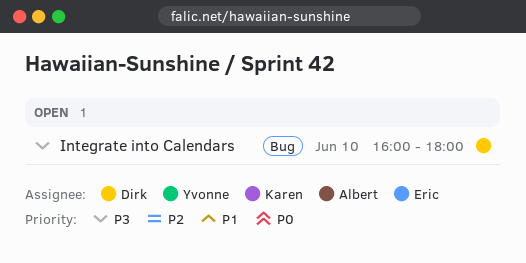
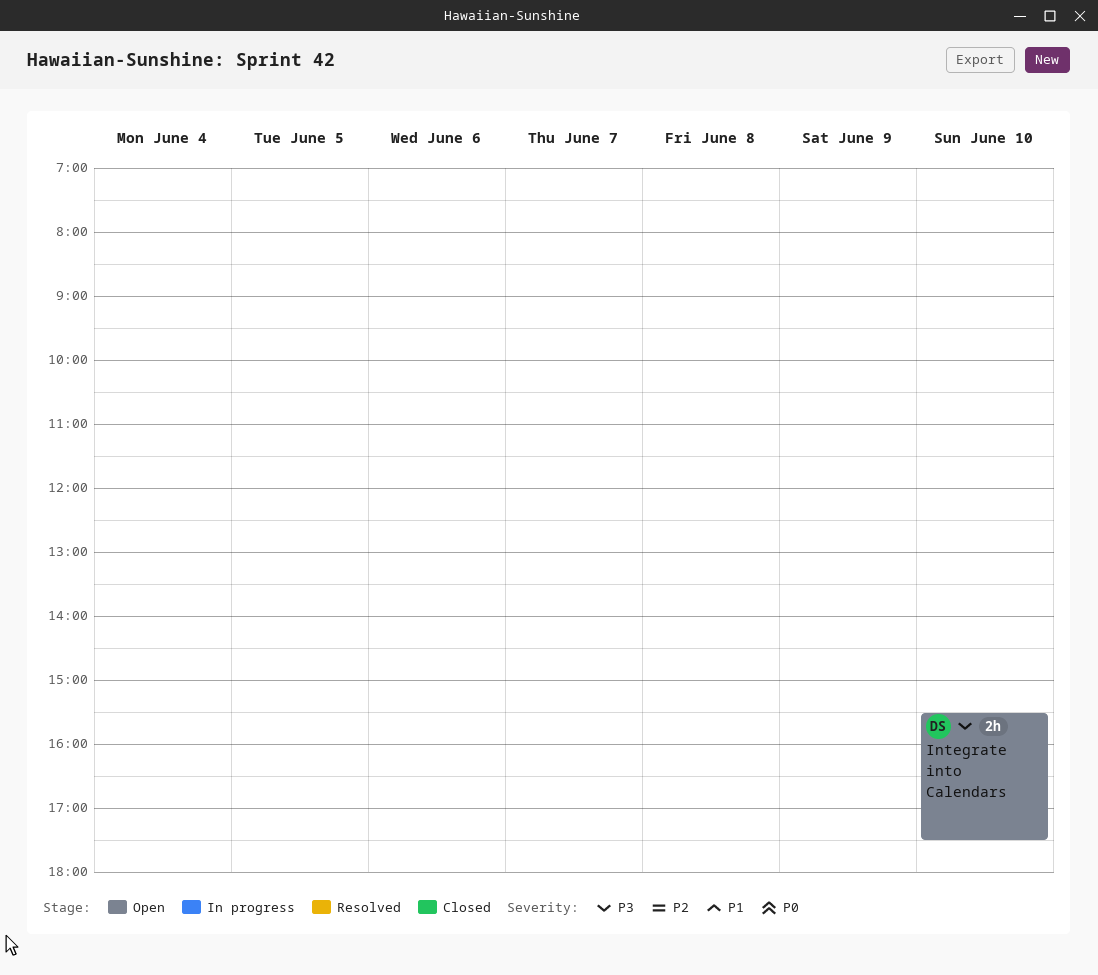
Integrate into Calendars, begins: 16:00 -> 15:30
Integrate into Calendars, ends: 18:00 -> 17:30

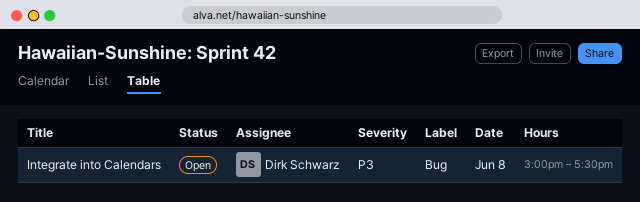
Integrate into Calendars, day: Jun 10 -> Jun 8
Integrate into Calendars, begins: 15:30 -> 15:00

